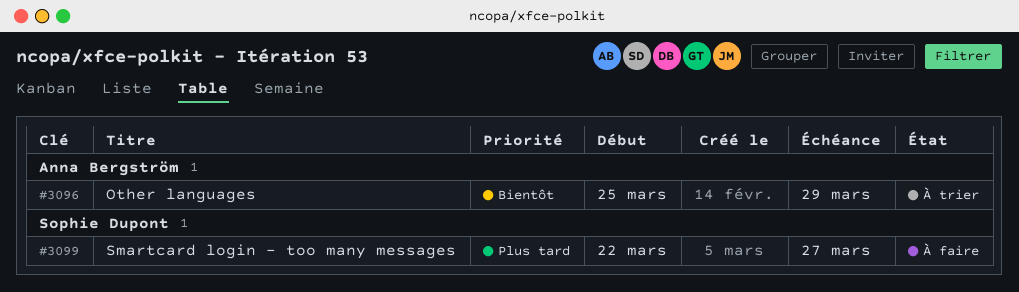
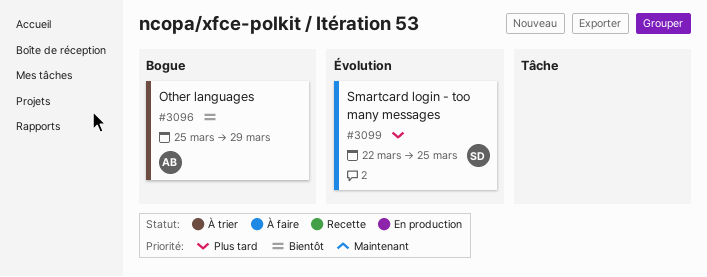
#3099, due: Mar 27 -> Mar 25

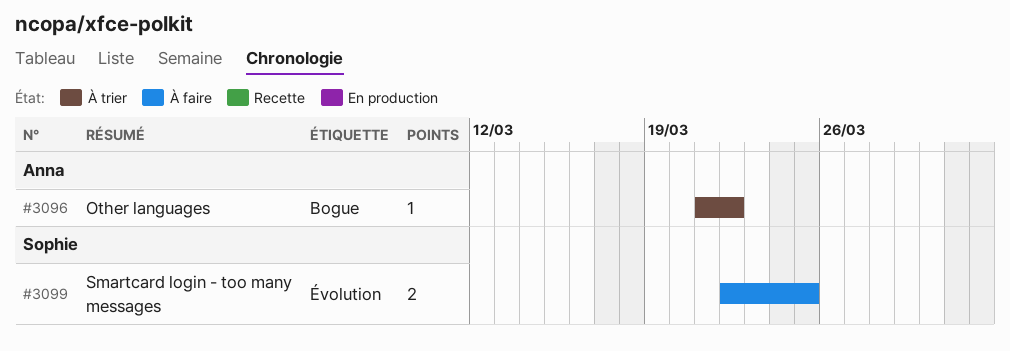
#3096, start: Mar 25 -> Mar 21
#3096, due: Mar 29 -> Mar 22

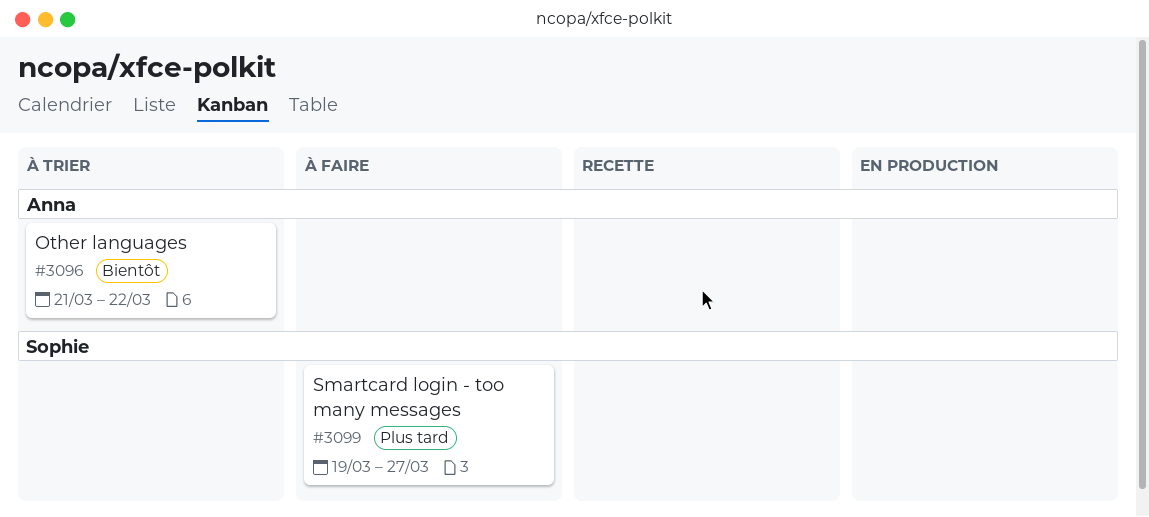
#3099, start: Mar 22 -> Mar 19
#3099, due: Mar 25 -> Mar 27

